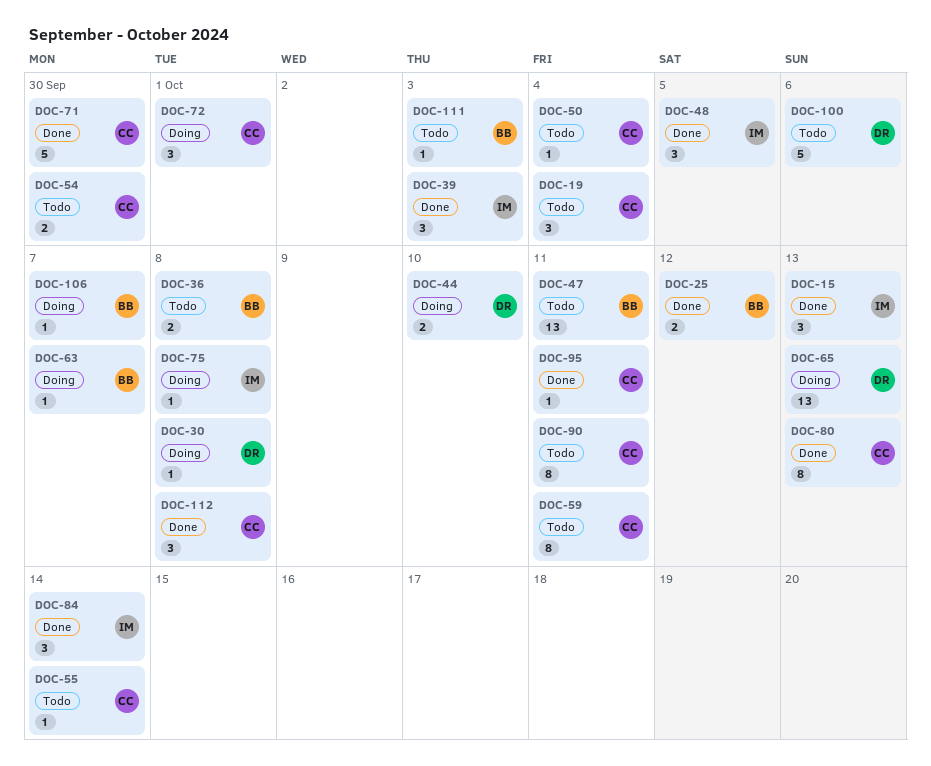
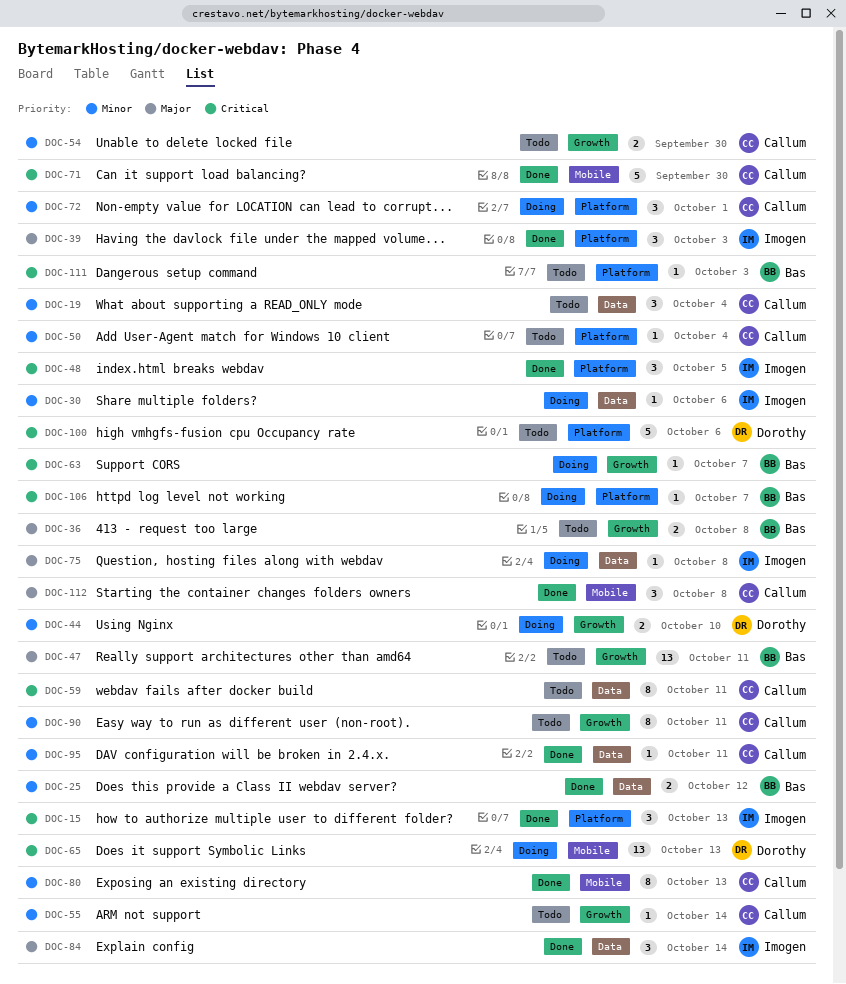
DOC-30, owner: Dorothy -> Imogen
DOC-30, due: Oct 8 -> Oct 6

